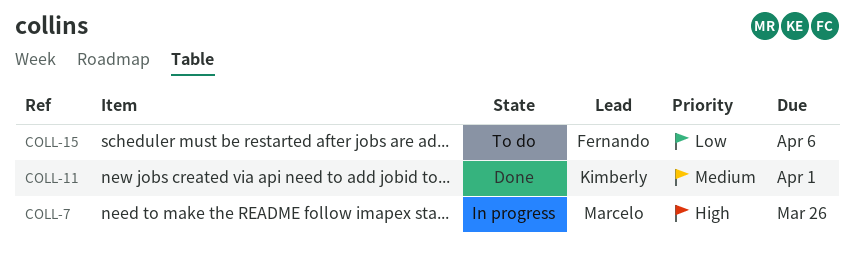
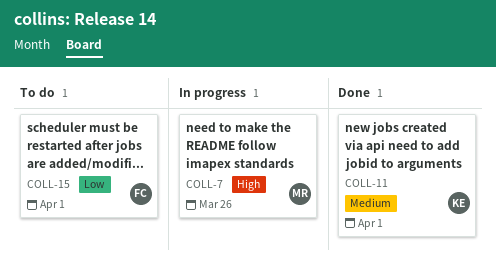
COLL-15, due: Apr 6 -> Apr 1

